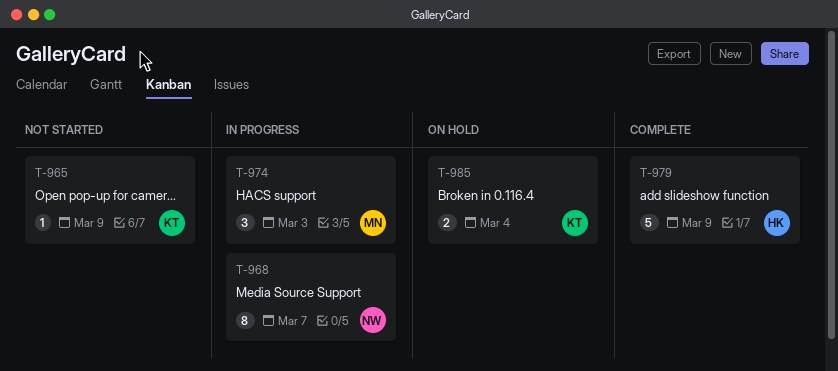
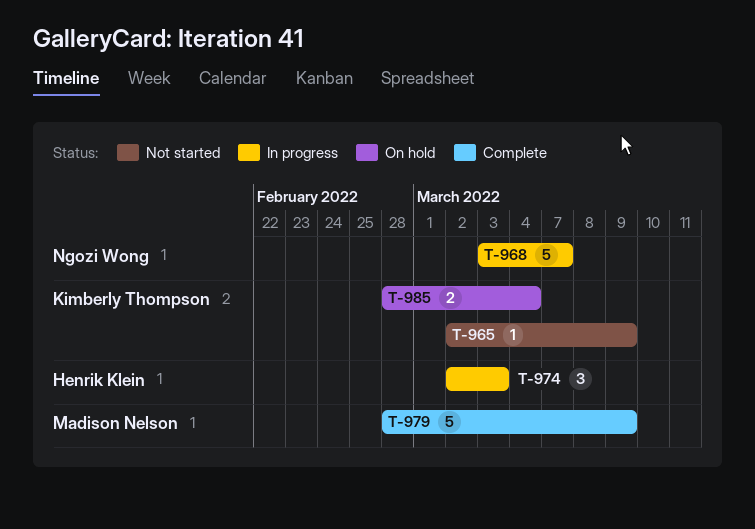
T-968, estimate: 8 -> 5
T-974, owner: Madison Nelson -> Henrik Klein
T-979, owner: Henrik Klein -> Madison Nelson

